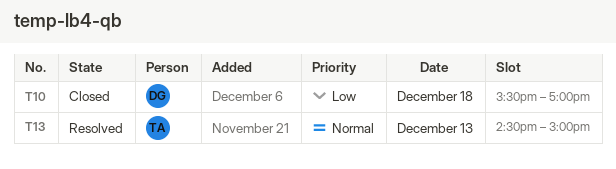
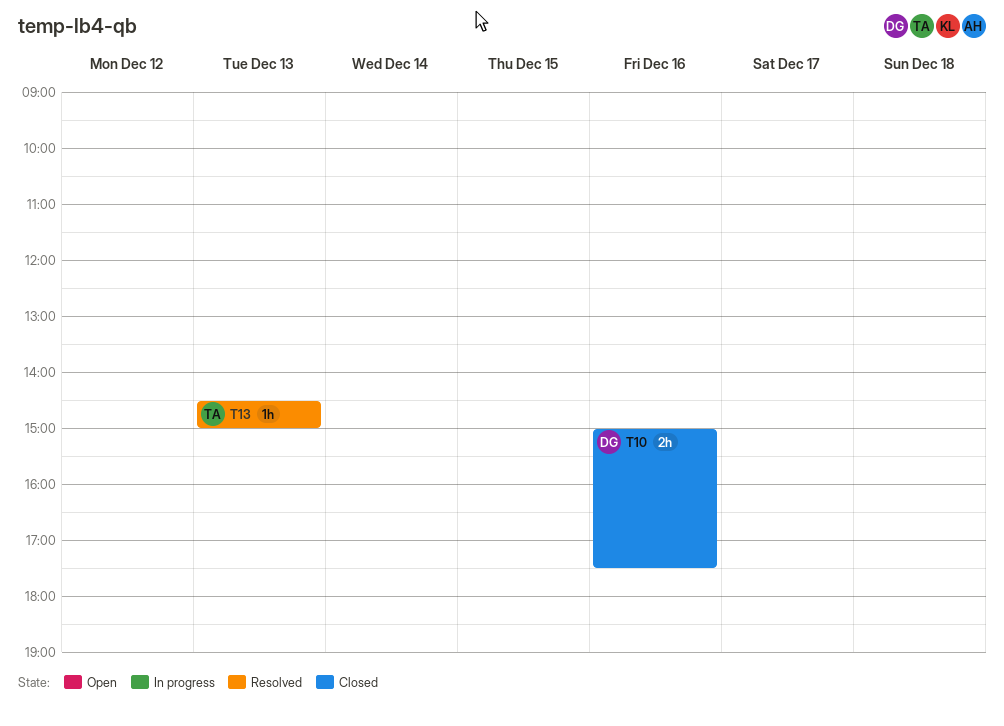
T10, day: Dec 18 -> Dec 16
T10, begins: 15:30 -> 15:00
T10, ends: 17:00 -> 17:30

